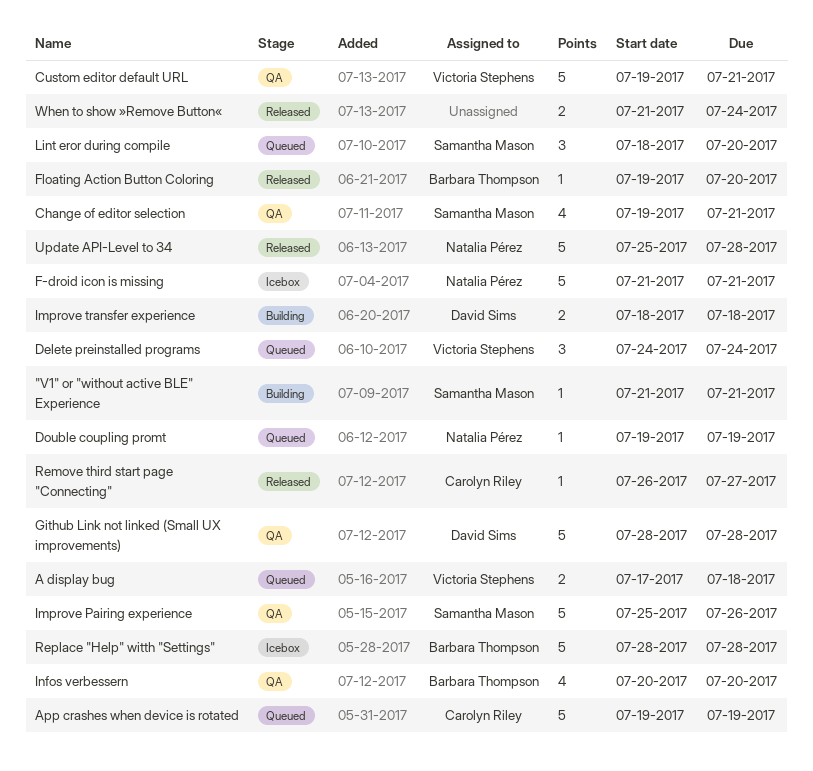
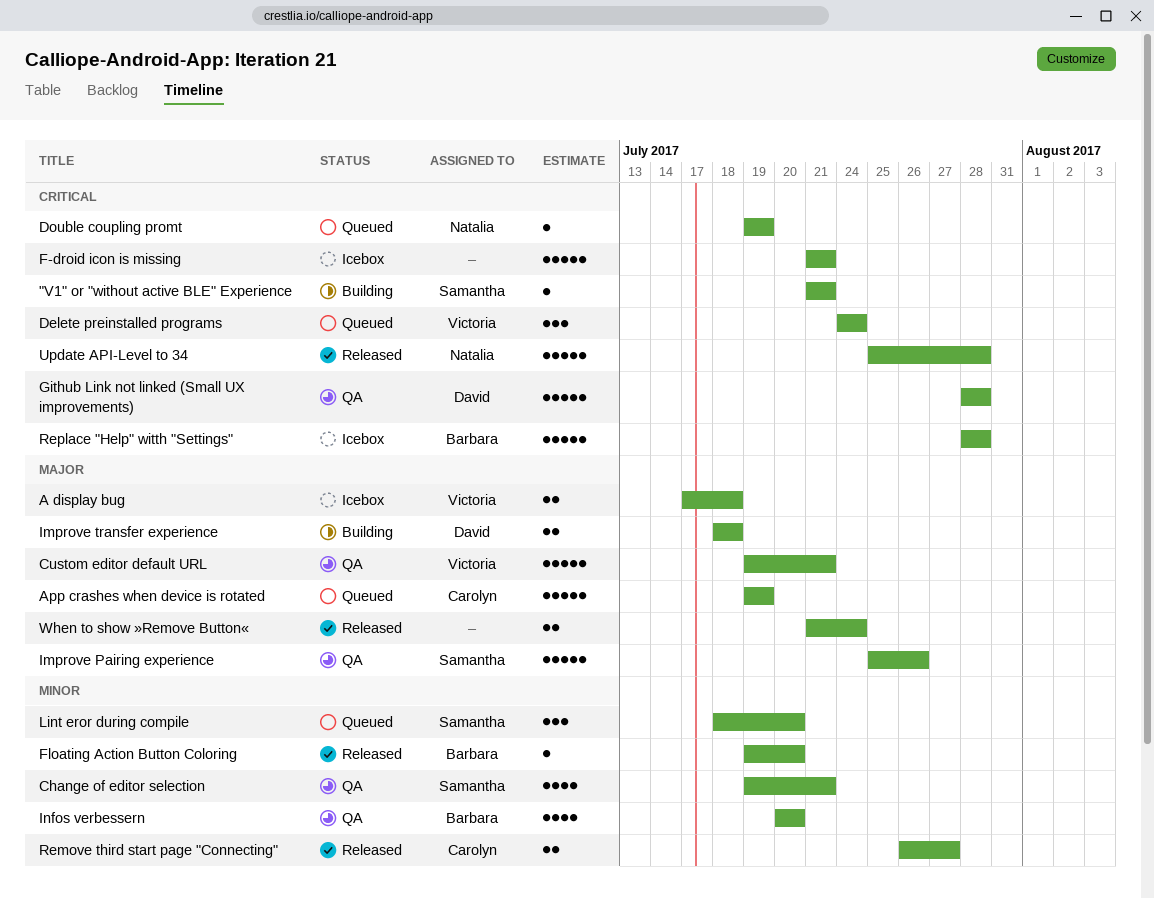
A display bug, status: Queued -> Icebox
F-droid icon is missing, owner: Natalia Pérez -> none
Remove third start page "Connecting", estimate: 1 -> 2

